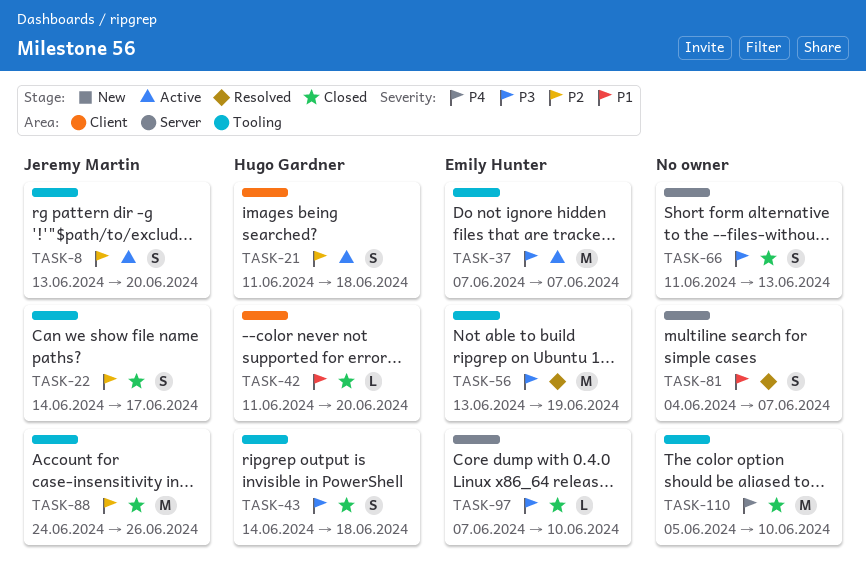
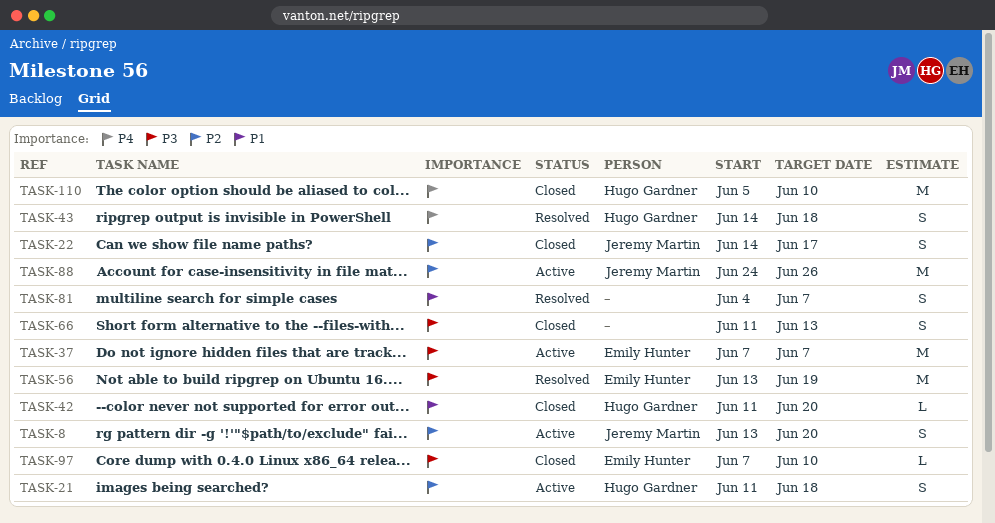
TASK-43, status: Closed -> Resolved
TASK-43, priority: P3 -> P4
TASK-88, status: Closed -> Active
TASK-110, owner: none -> Hugo Gardner

